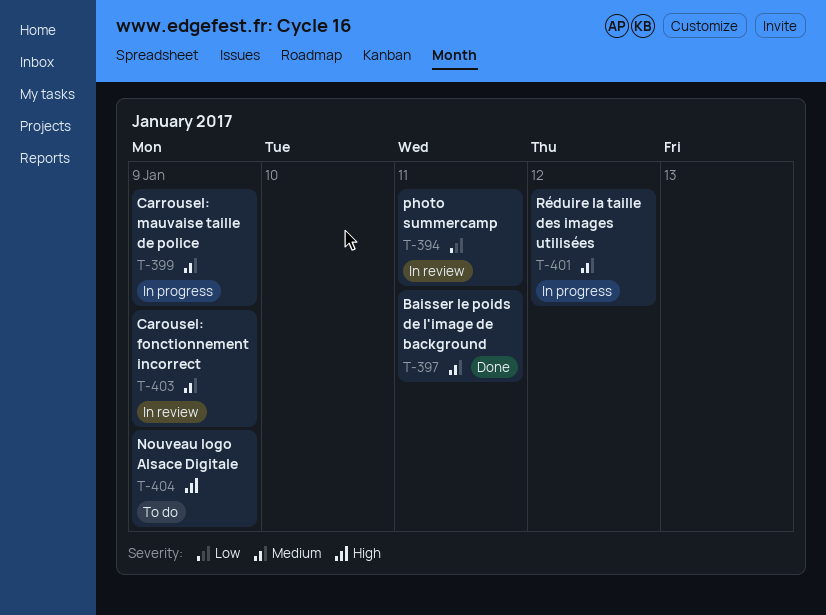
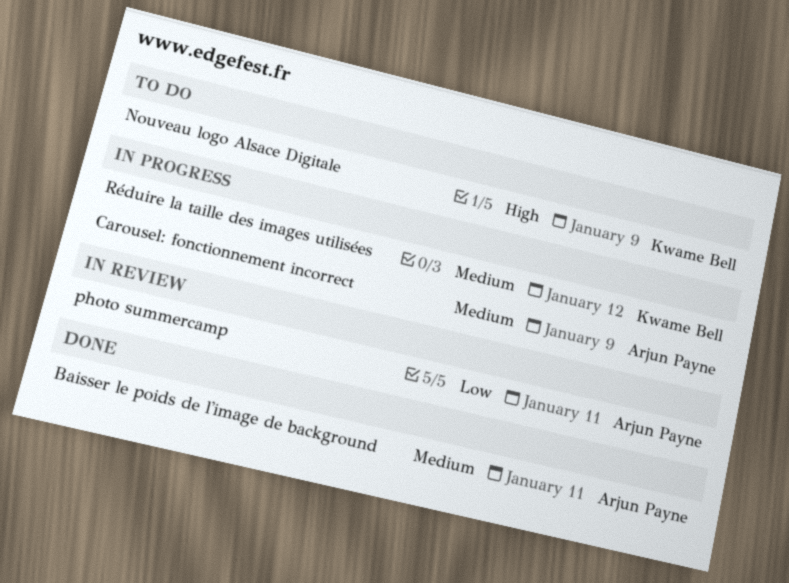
Carousel: fonctionnement incorrect, status: In review -> In progress
Carrousel: mauvaise taille de police: present -> none

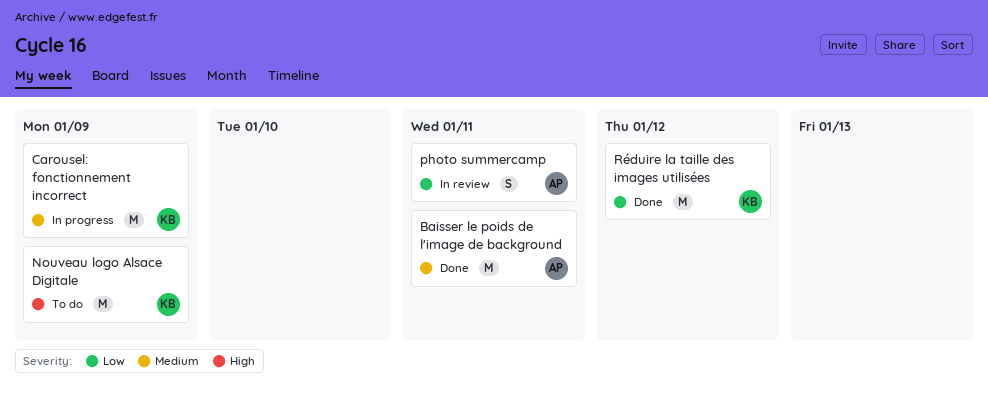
Carousel: fonctionnement incorrect, owner: Arjun Payne -> Kwame Bell
Réduire la taille des images utilisées, status: In progress -> Done
Réduire la taille des images utilisées, priority: Medium -> Low

